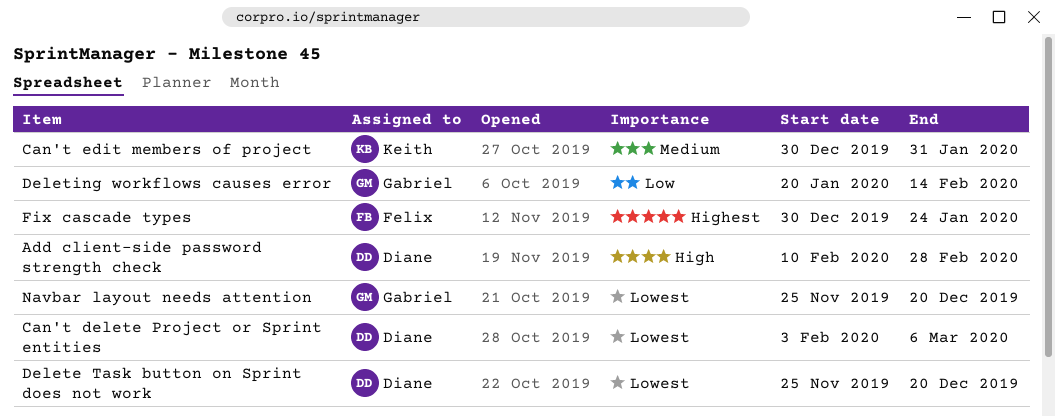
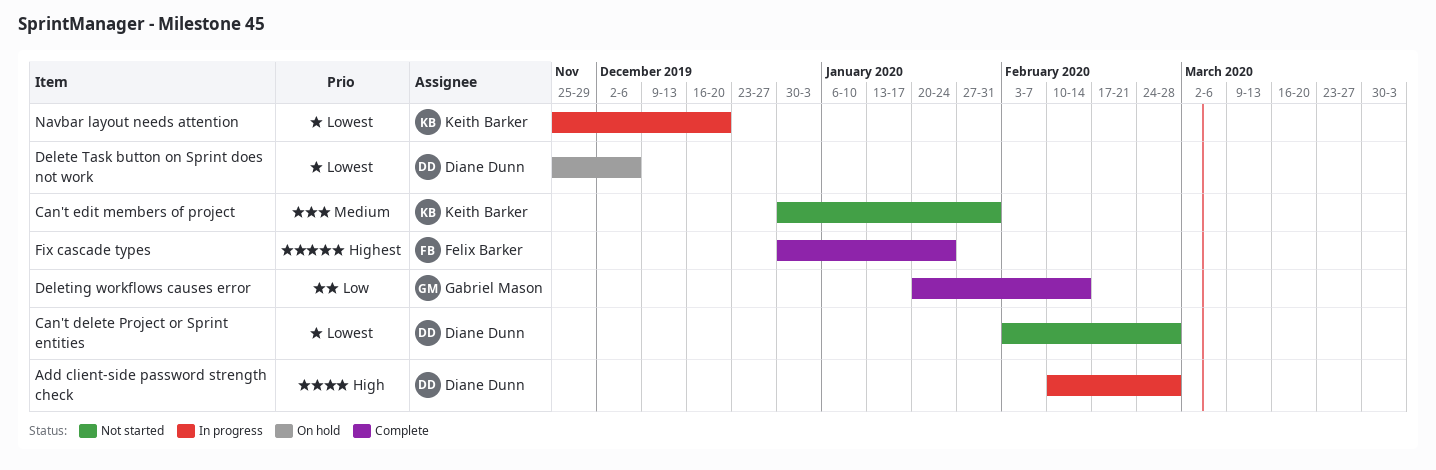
Can't delete Project or Sprint entities, due: Mar 6 -> Feb 28
Delete Task button on Sprint does not work, due: Dec 20 -> Dec 6
Navbar layout needs attention, owner: Gabriel Mason -> Keith Barker

